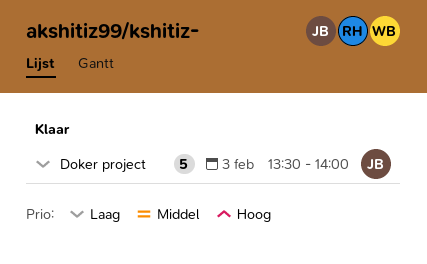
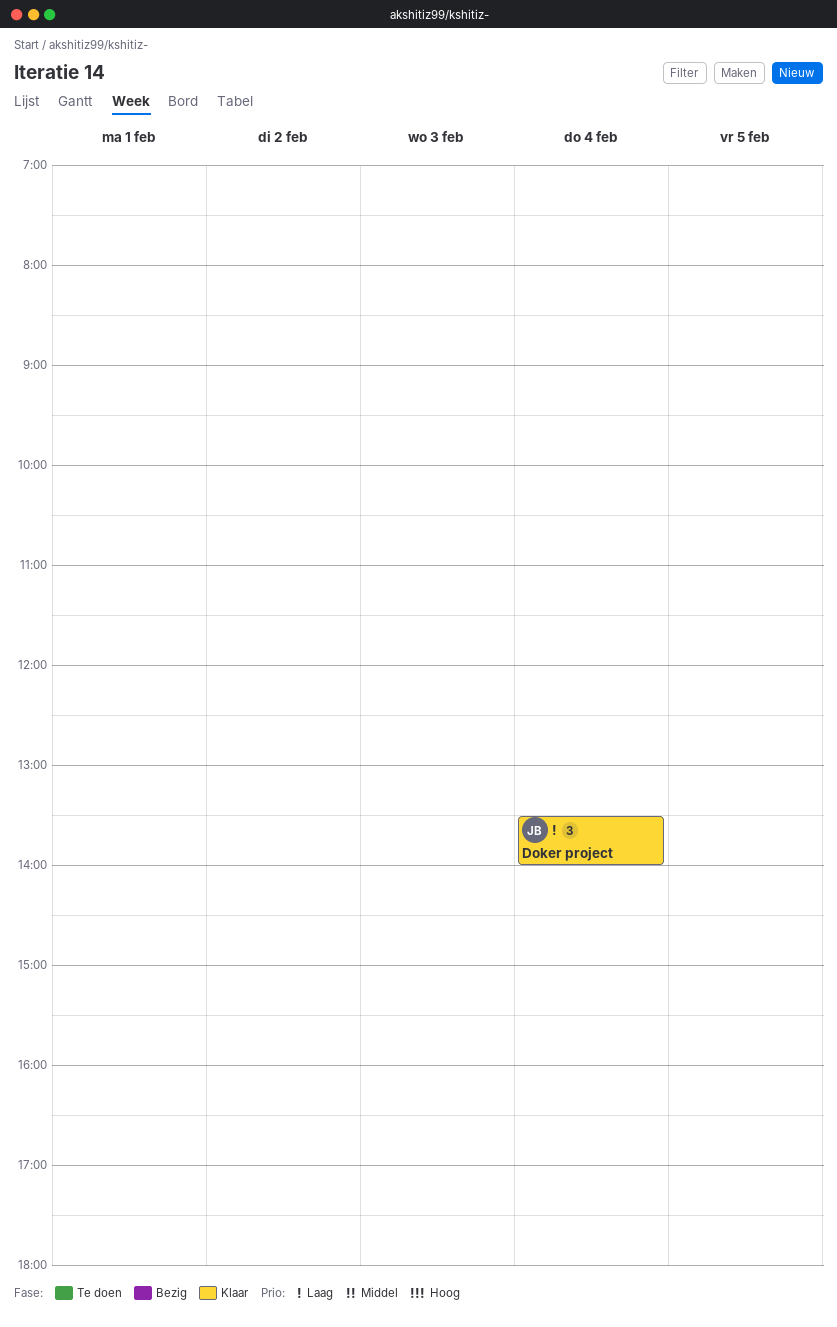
Doker project, estimate: 5 -> 3
Doker project, day: Feb 3 -> Feb 4

